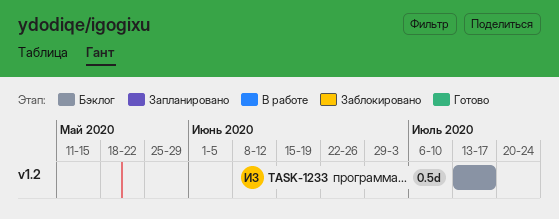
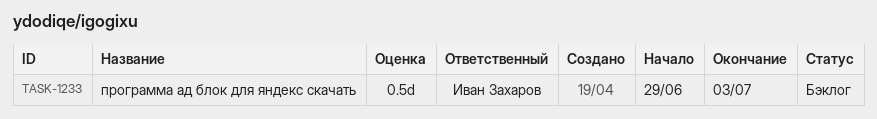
TASK-1233, start: Jul 13 -> Jun 29
TASK-1233, due: Jul 17 -> Jul 3

